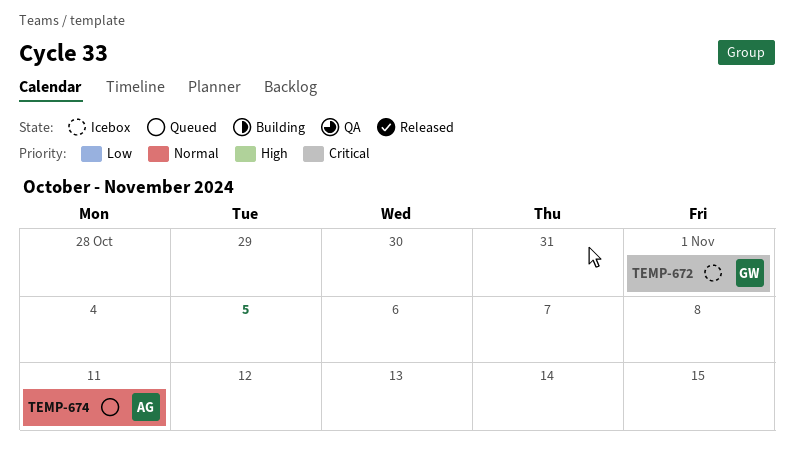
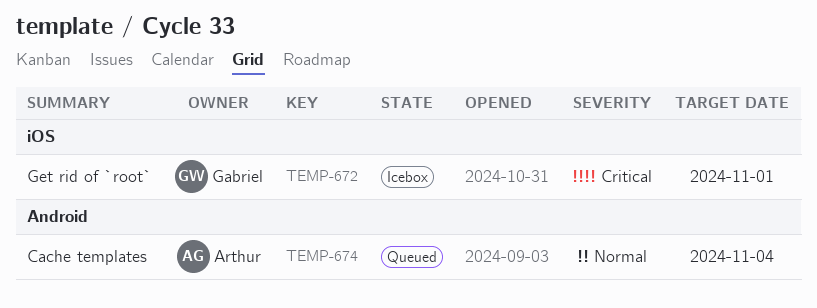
TEMP-674, due: Nov 11 -> Nov 4

